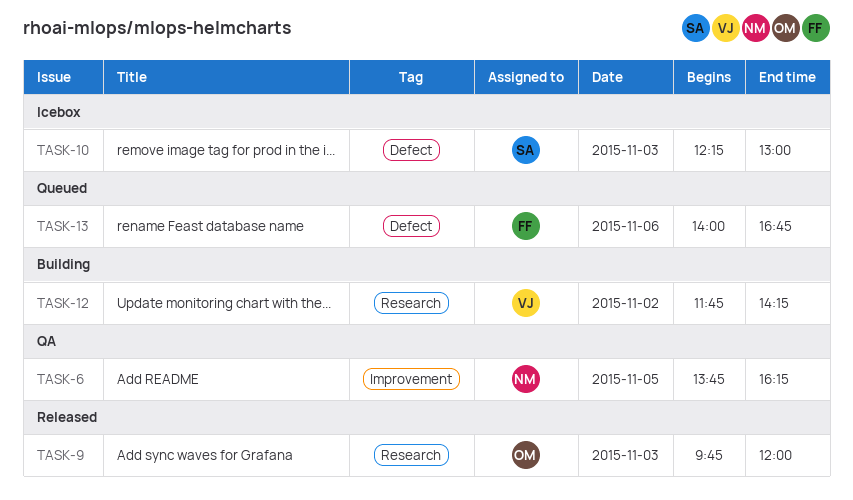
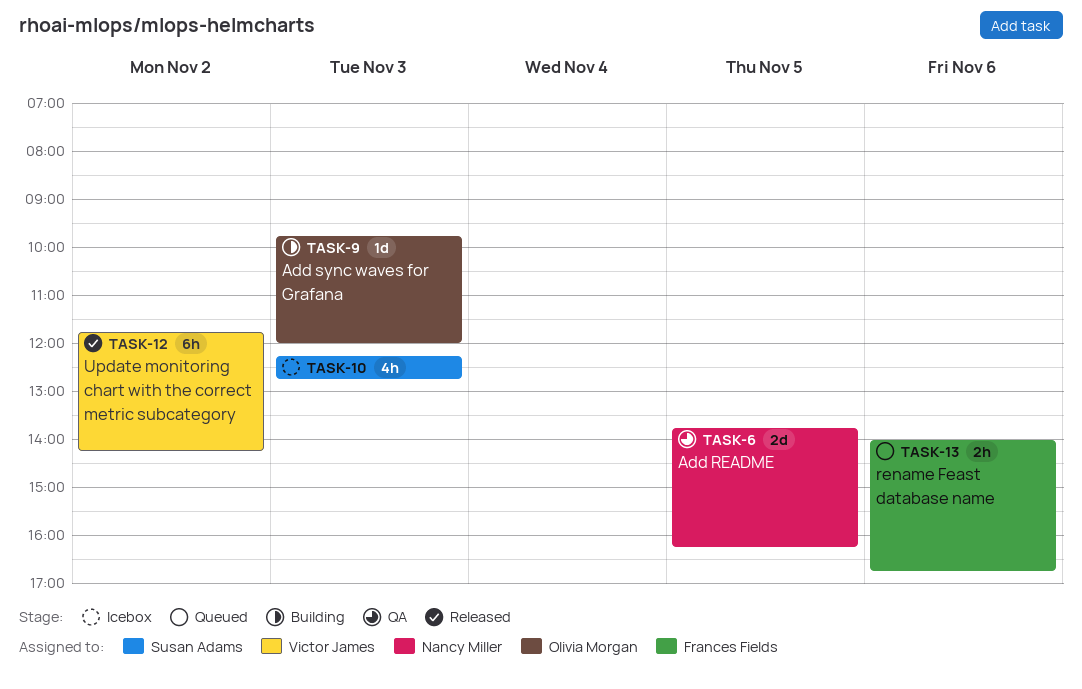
TASK-9, status: Released -> Building
TASK-10, ends: 13:00 -> 12:45
TASK-12, status: Building -> Released

